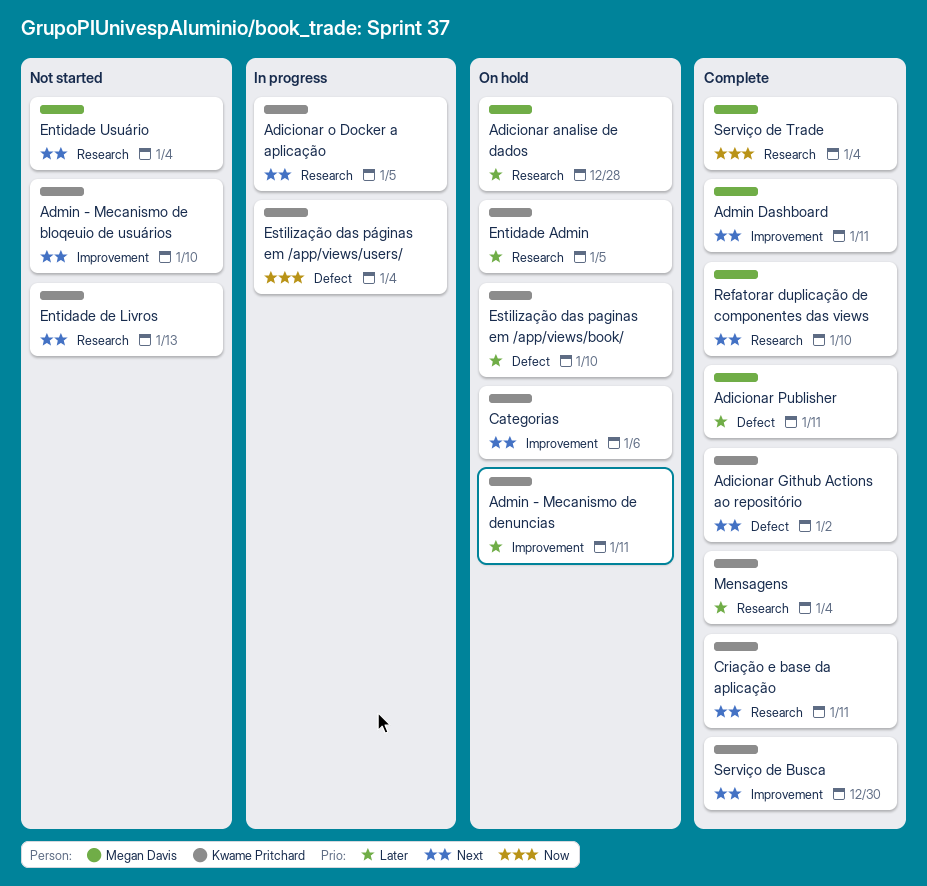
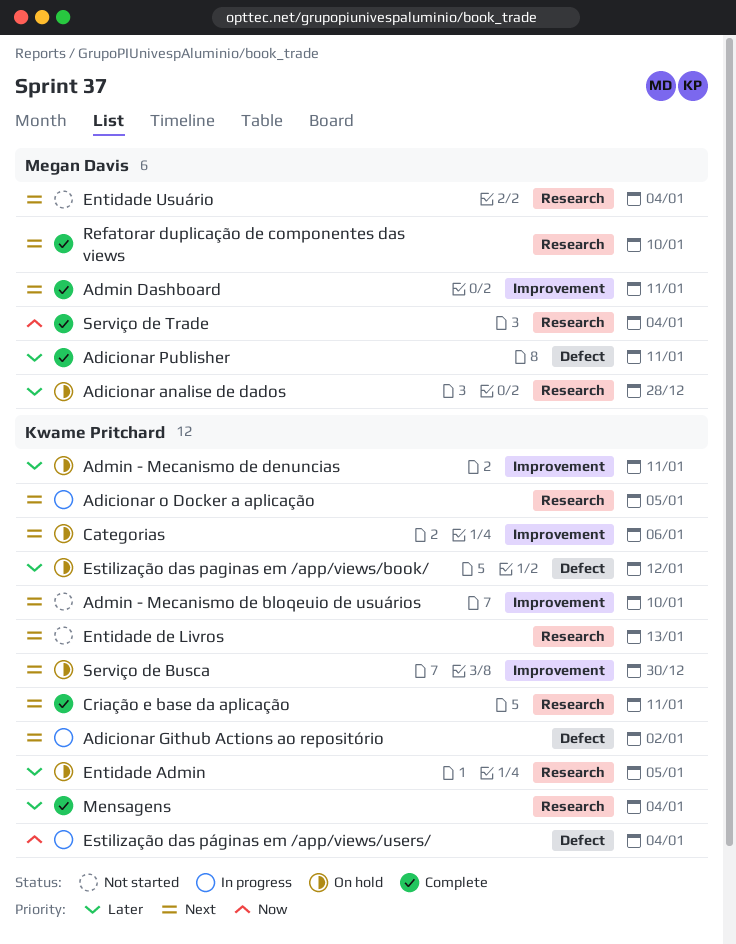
Adicionar Github Actions ao repositório, status: Complete -> In progress
Estilização das paginas em /app/views/book/, due: Jan 10 -> Jan 12
Serviço de Busca, status: Complete -> On hold

